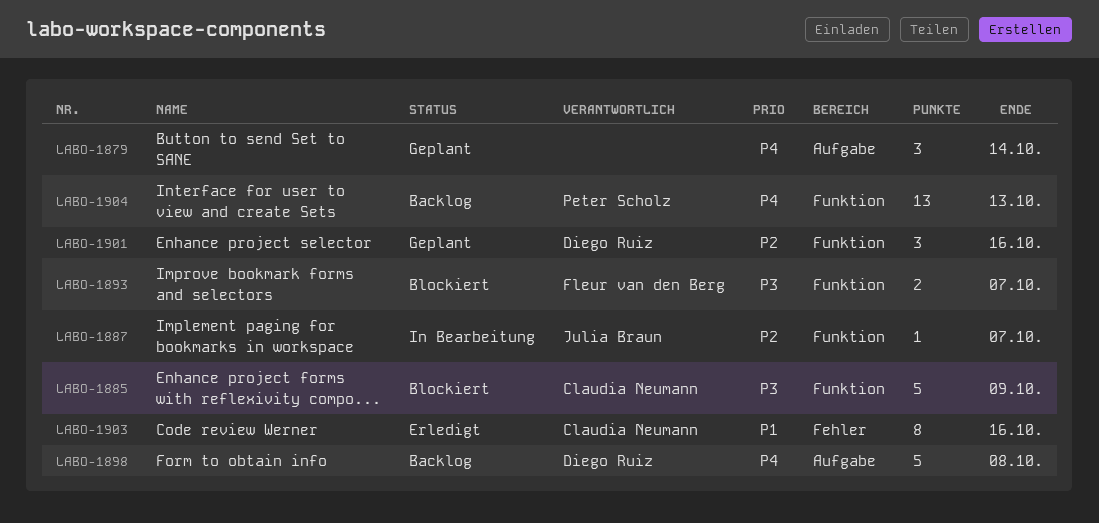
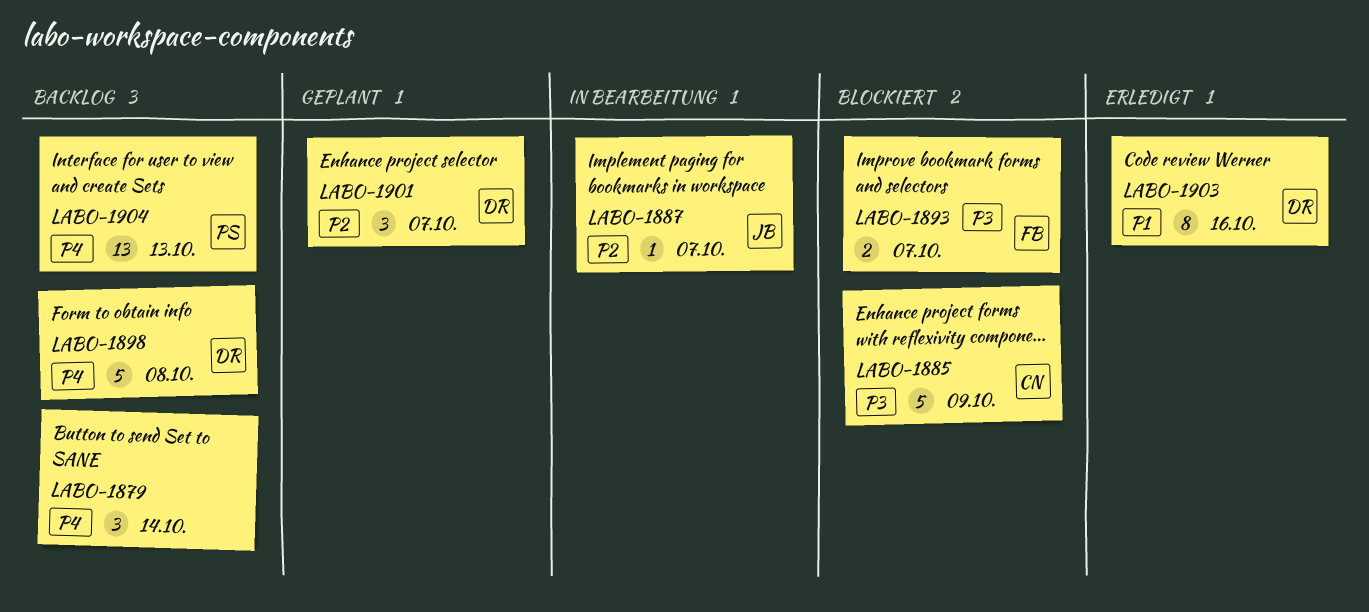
LABO-1879, status: Geplant -> Backlog
LABO-1901, due: Oct 16 -> Oct 7
LABO-1903, owner: Claudia Neumann -> Diego Ruiz

